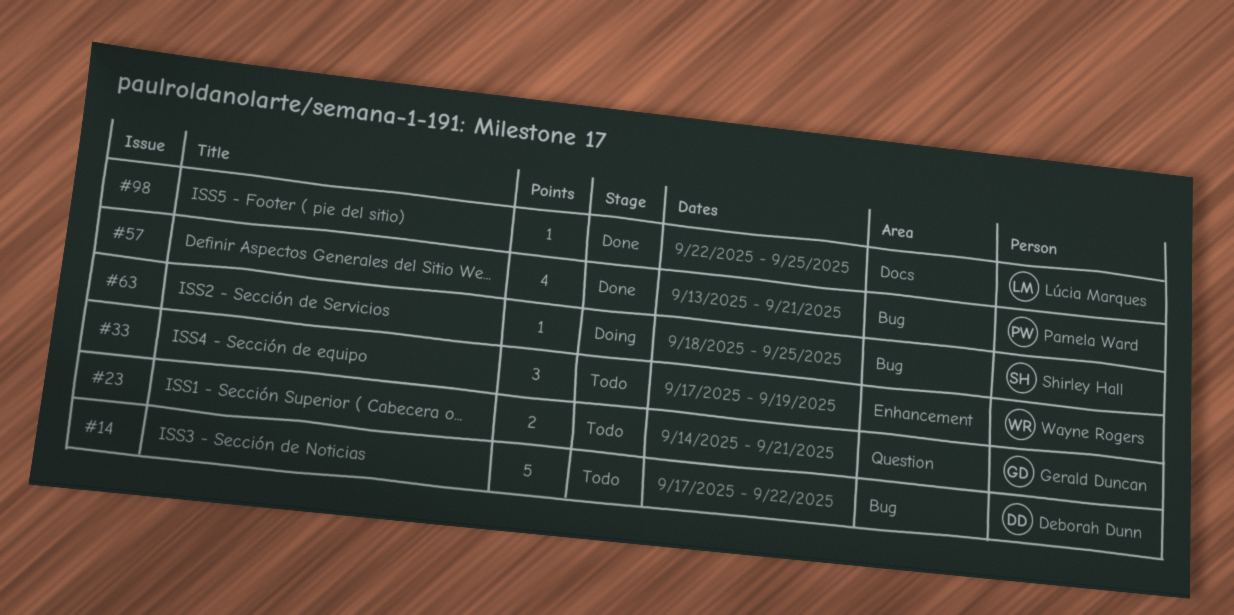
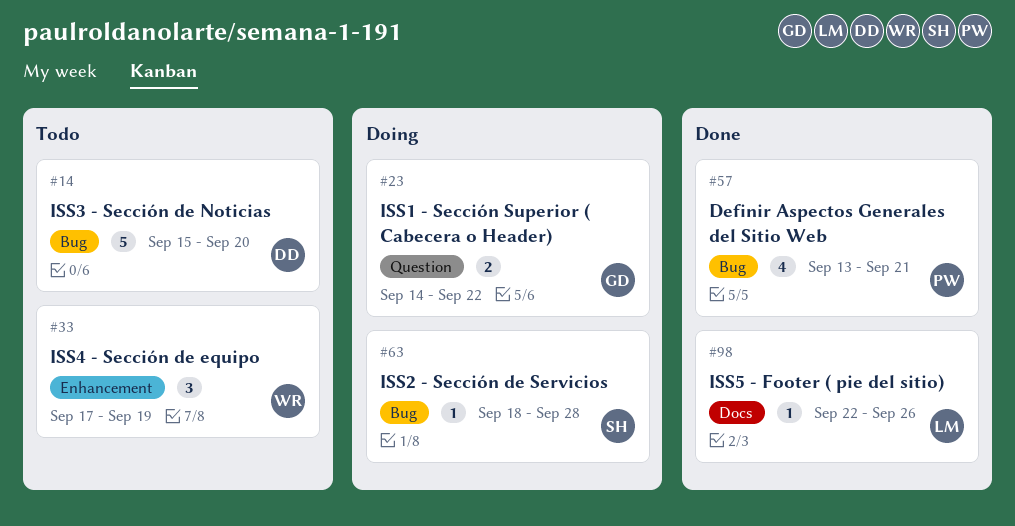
#14, start: Sep 17 -> Sep 15
#14, due: Sep 22 -> Sep 20
#23, status: Todo -> Doing
#23, due: Sep 21 -> Sep 22
#63, due: Sep 25 -> Sep 28
#98, due: Sep 25 -> Sep 26

